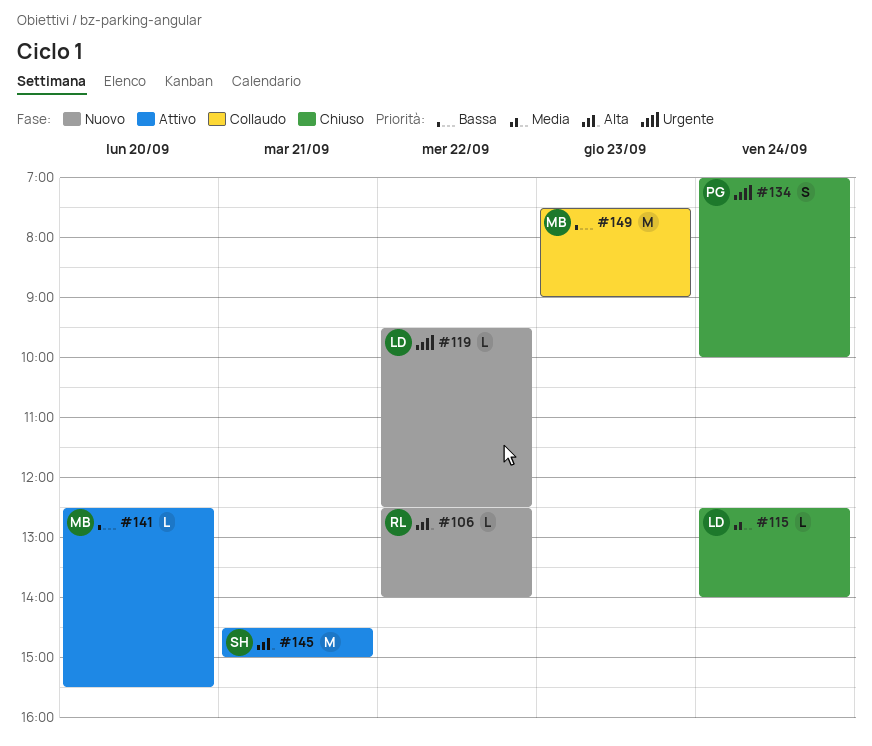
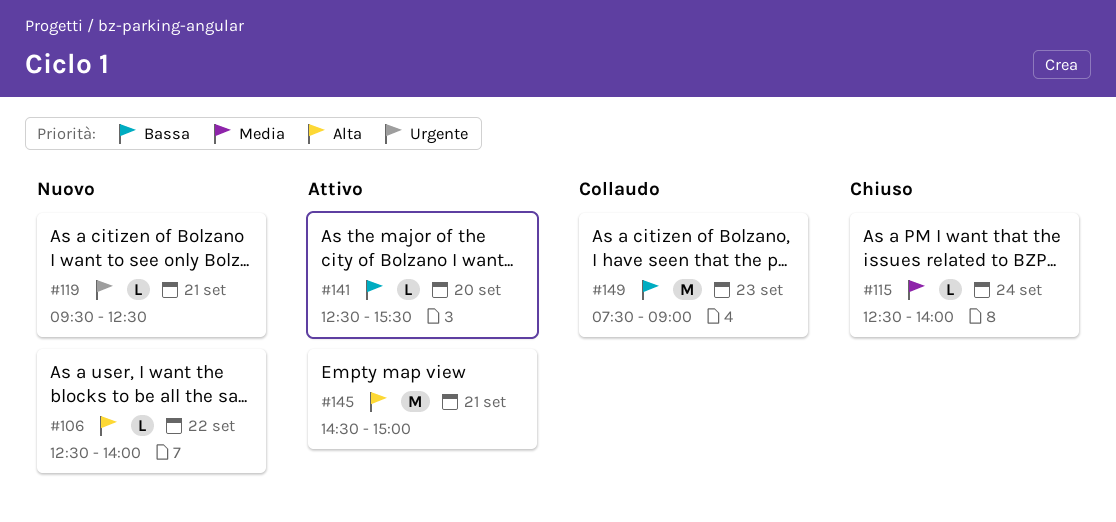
#119, day: Sep 22 -> Sep 21
#134: present -> none

